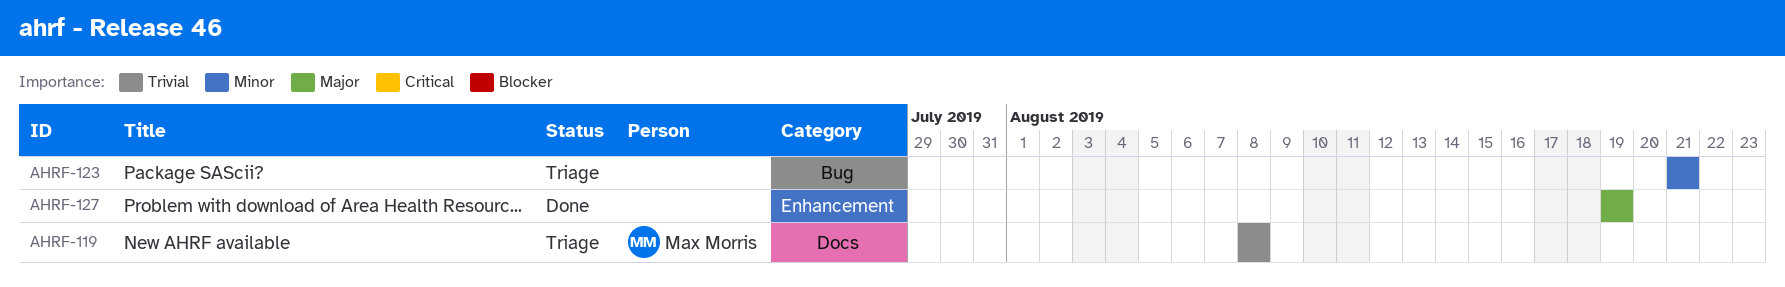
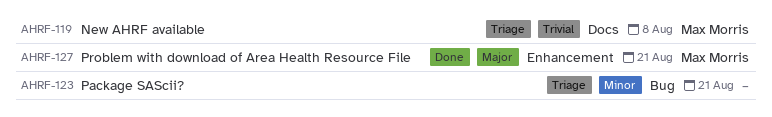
AHRF-127, owner: none -> Max Morris
AHRF-127, due: Aug 19 -> Aug 21

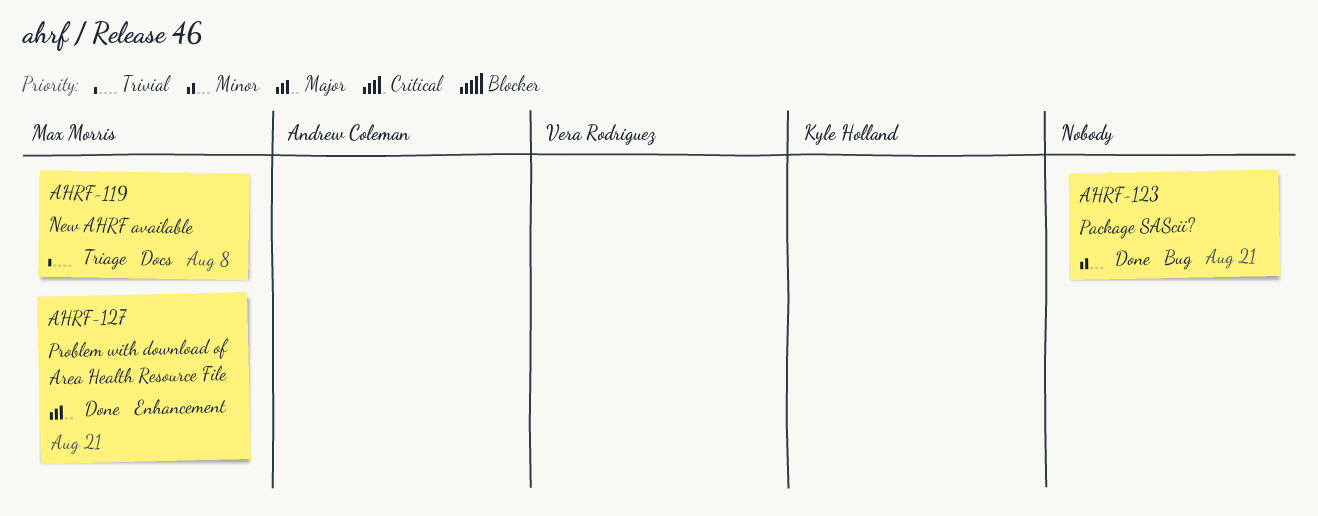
AHRF-123, status: Triage -> Done

